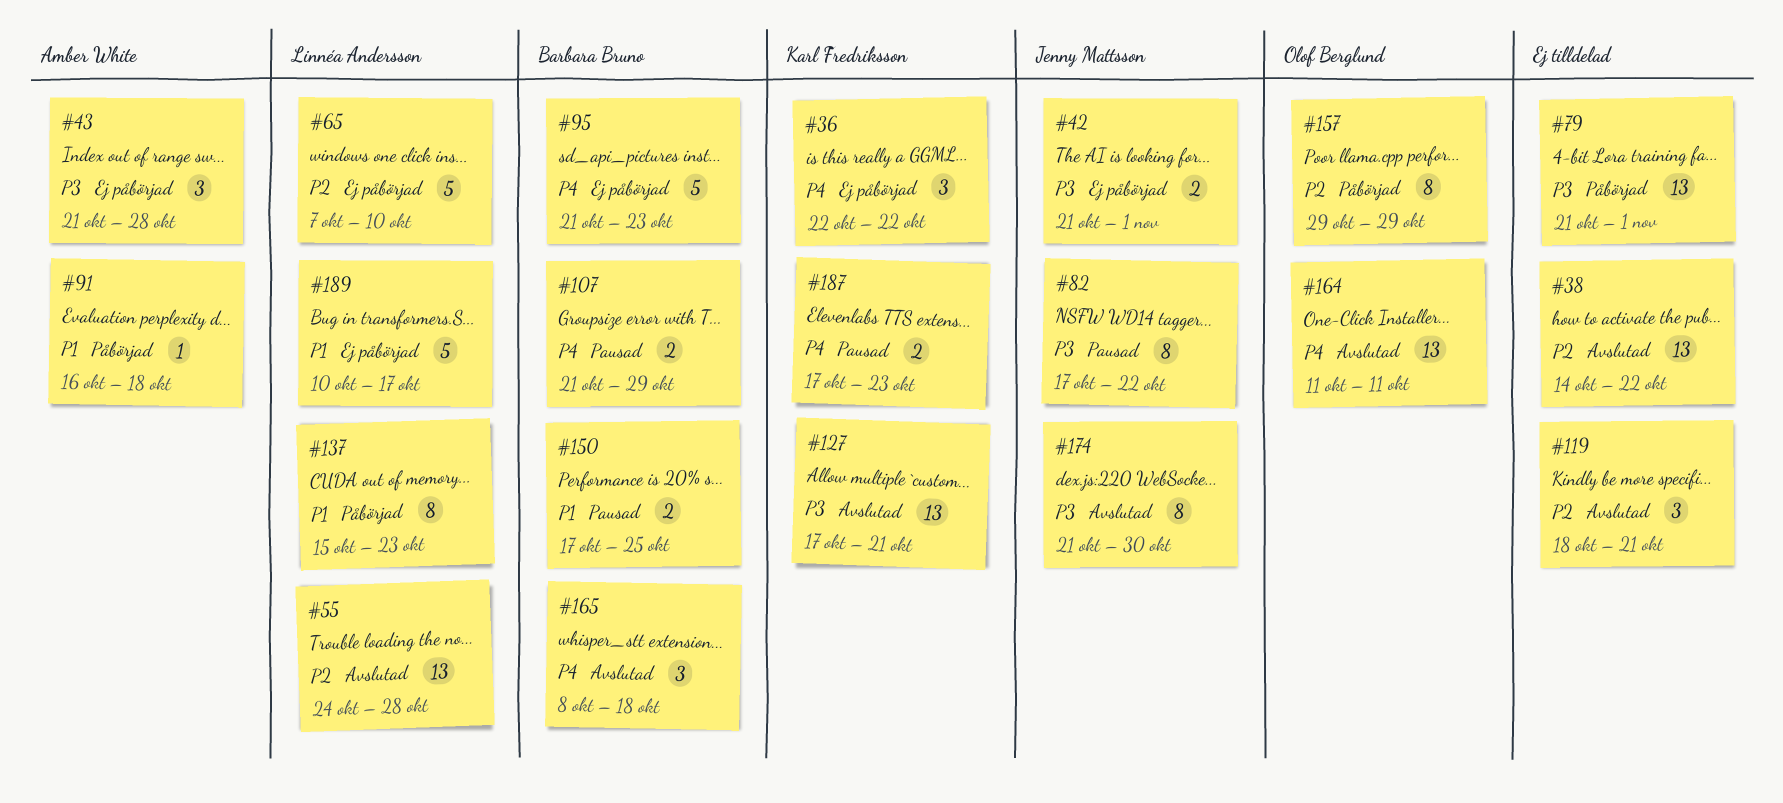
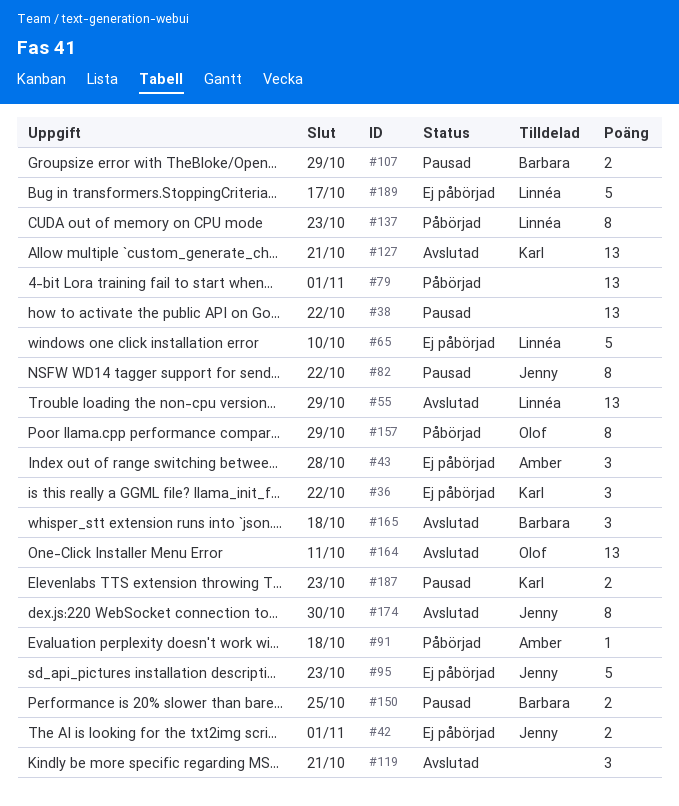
#38, status: Avslutad -> Pausad
#55, due: Oct 28 -> Oct 29
#95, owner: Barbara Bruno -> Jenny Mattsson

